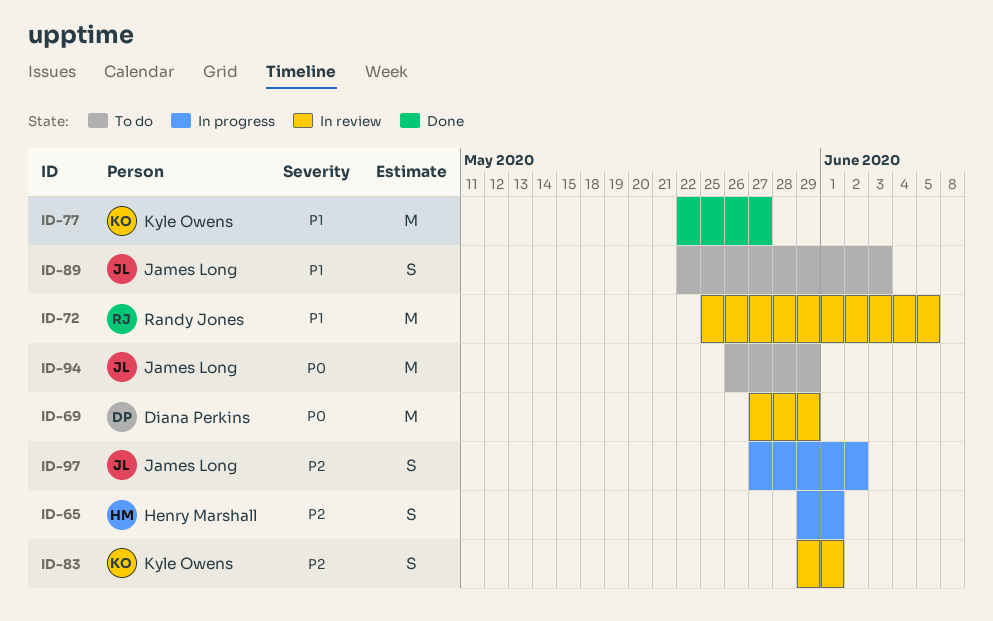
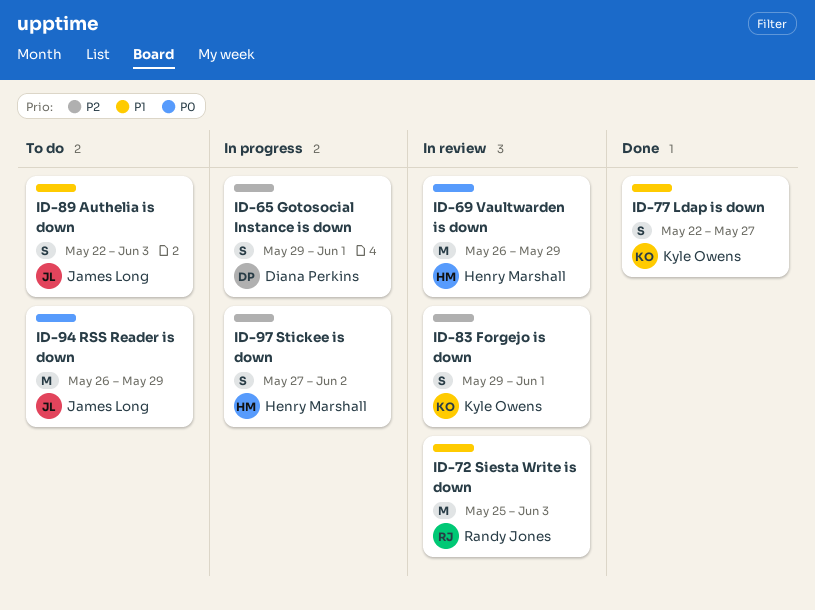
ID-65, owner: Henry Marshall -> Diana Perkins
ID-69, owner: Diana Perkins -> Henry Marshall
ID-69, start: May 27 -> May 26
ID-72, due: Jun 5 -> Jun 3
ID-77, estimate: M -> S
ID-97, owner: James Long -> Henry Marshall

